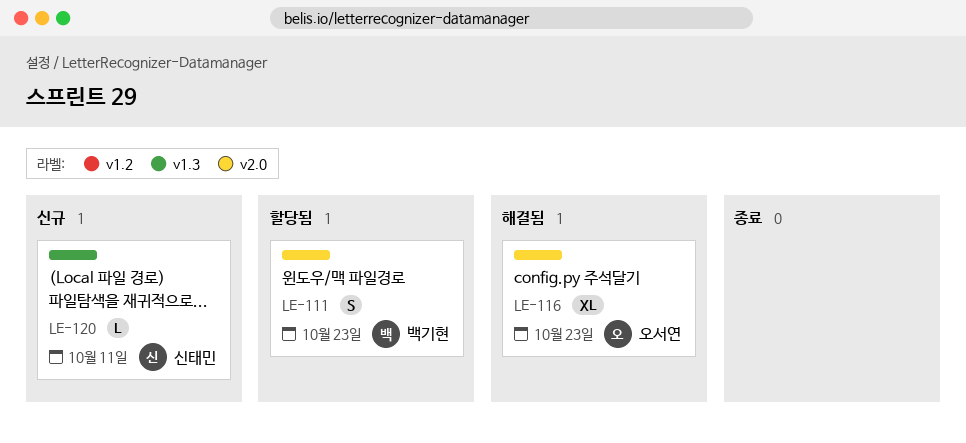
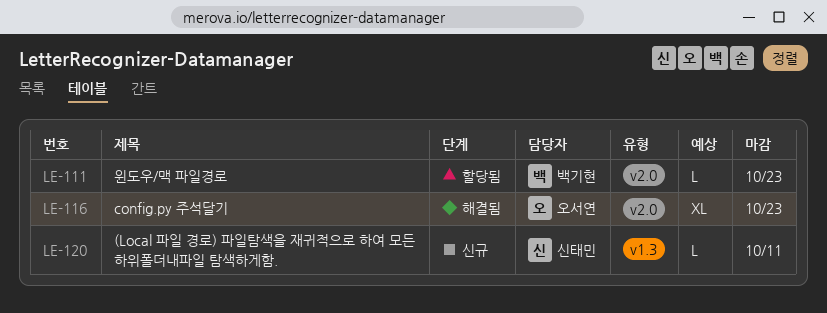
LE-111, estimate: S -> L

